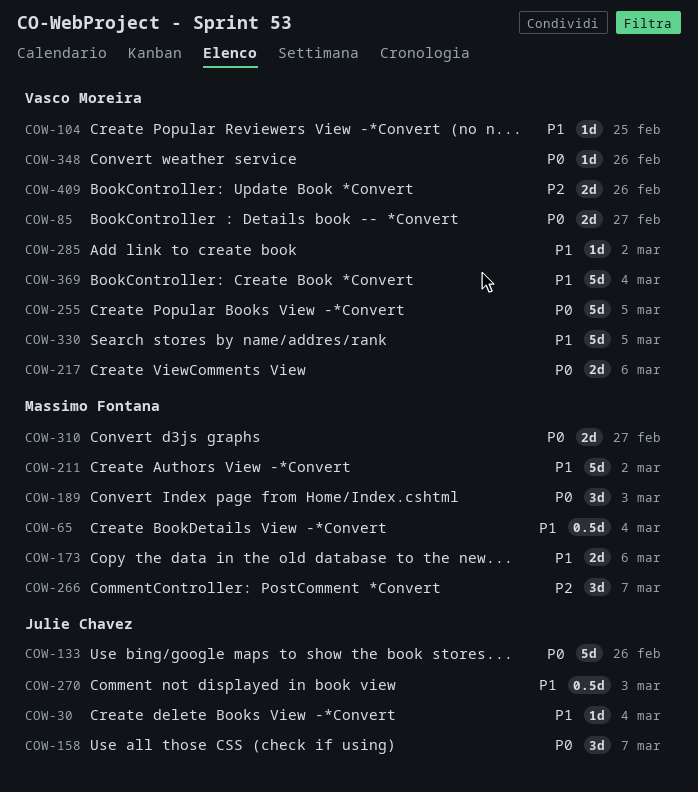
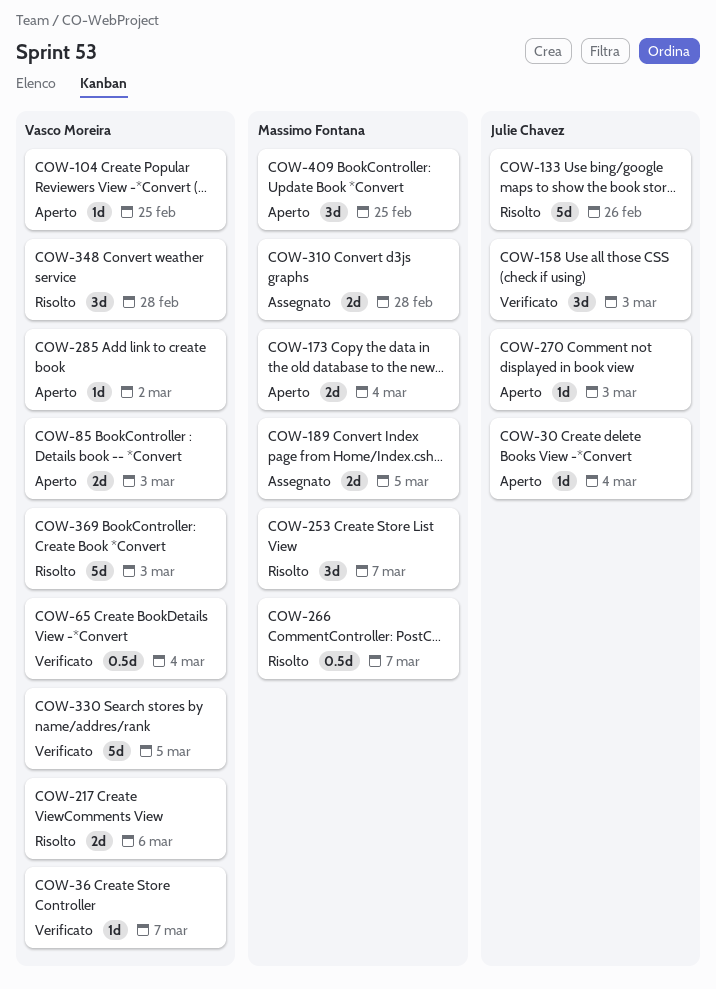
COW-36: none -> present
COW-65, owner: Massimo Fontana -> Vasco Moreira
COW-85, due: Feb 27 -> Mar 3
COW-158, due: Mar 7 -> Mar 3
COW-173, due: Mar 6 -> Mar 4
COW-189, estimate: 3d -> 2d
COW-189, due: Mar 3 -> Mar 5
COW-211: present -> none
COW-253: none -> present
COW-255: present -> none
COW-266, estimate: 3d -> 0.5d
COW-270, estimate: 0.5d -> 1d
COW-310, due: Feb 27 -> Feb 28
COW-348, estimate: 1d -> 3d
COW-348, due: Feb 26 -> Feb 28
COW-369, due: Mar 4 -> Mar 3
COW-409, owner: Vasco Moreira -> Massimo Fontana
COW-409, estimate: 2d -> 3d
COW-409, due: Feb 26 -> Feb 25

